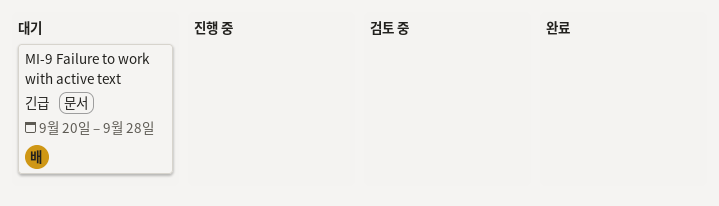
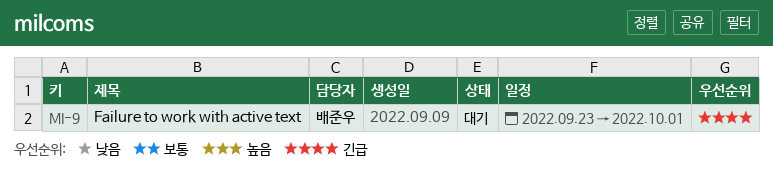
MI-9, start: Sep 20 -> Sep 23
MI-9, due: Sep 28 -> Oct 1

